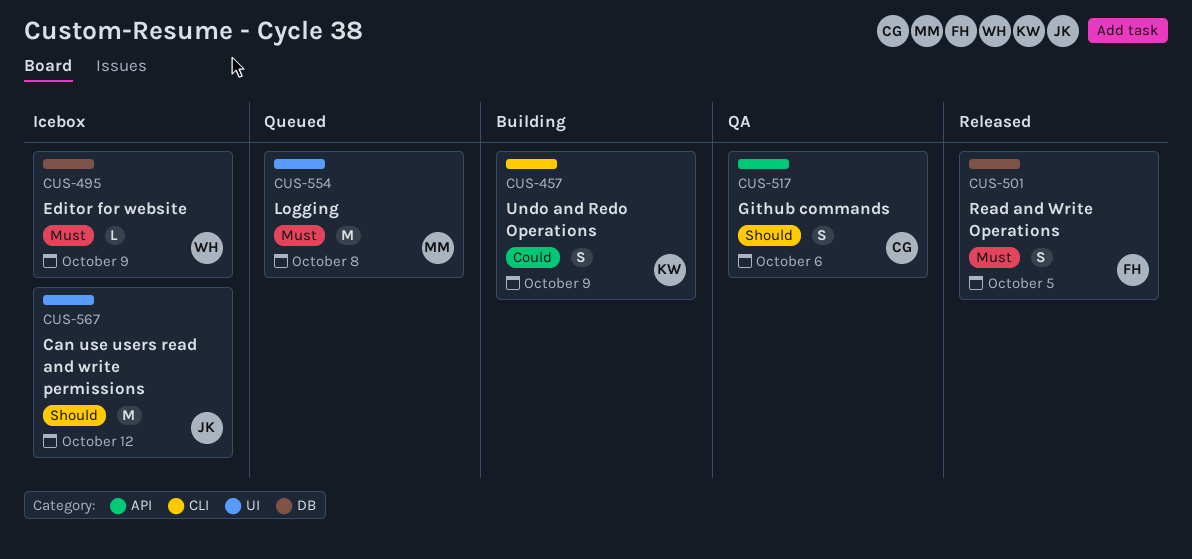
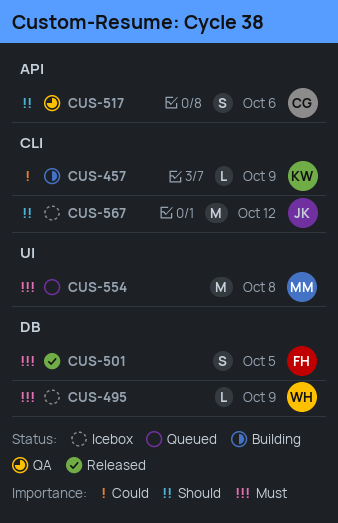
CUS-457, estimate: S -> L
CUS-567, label: UI -> CLI

